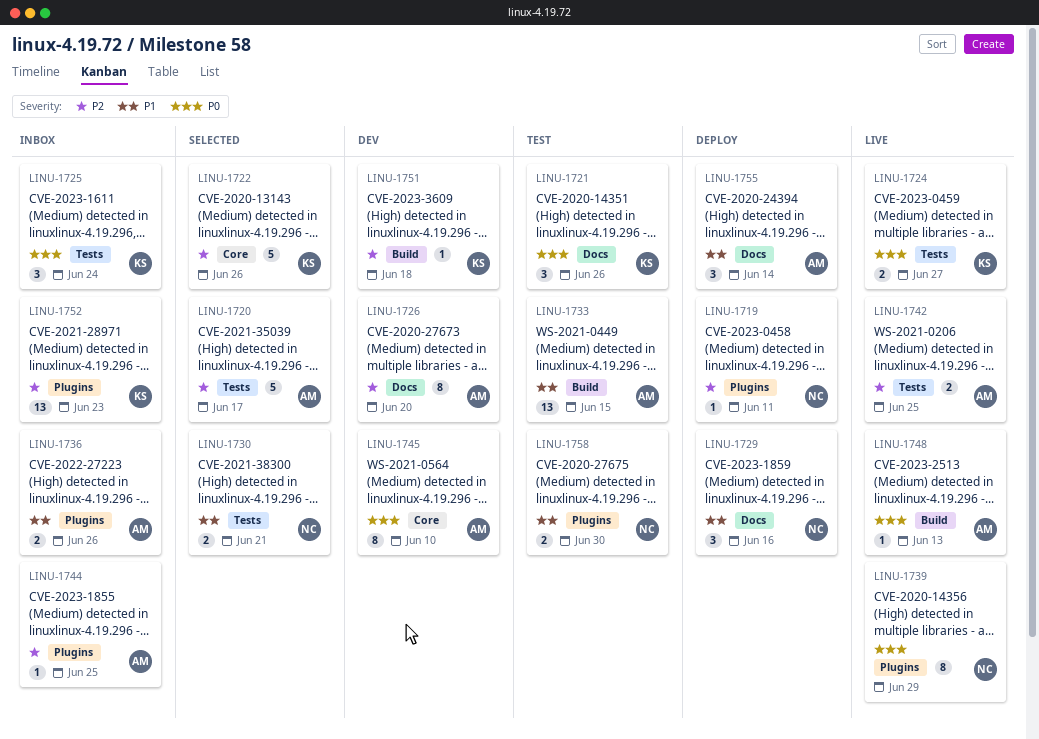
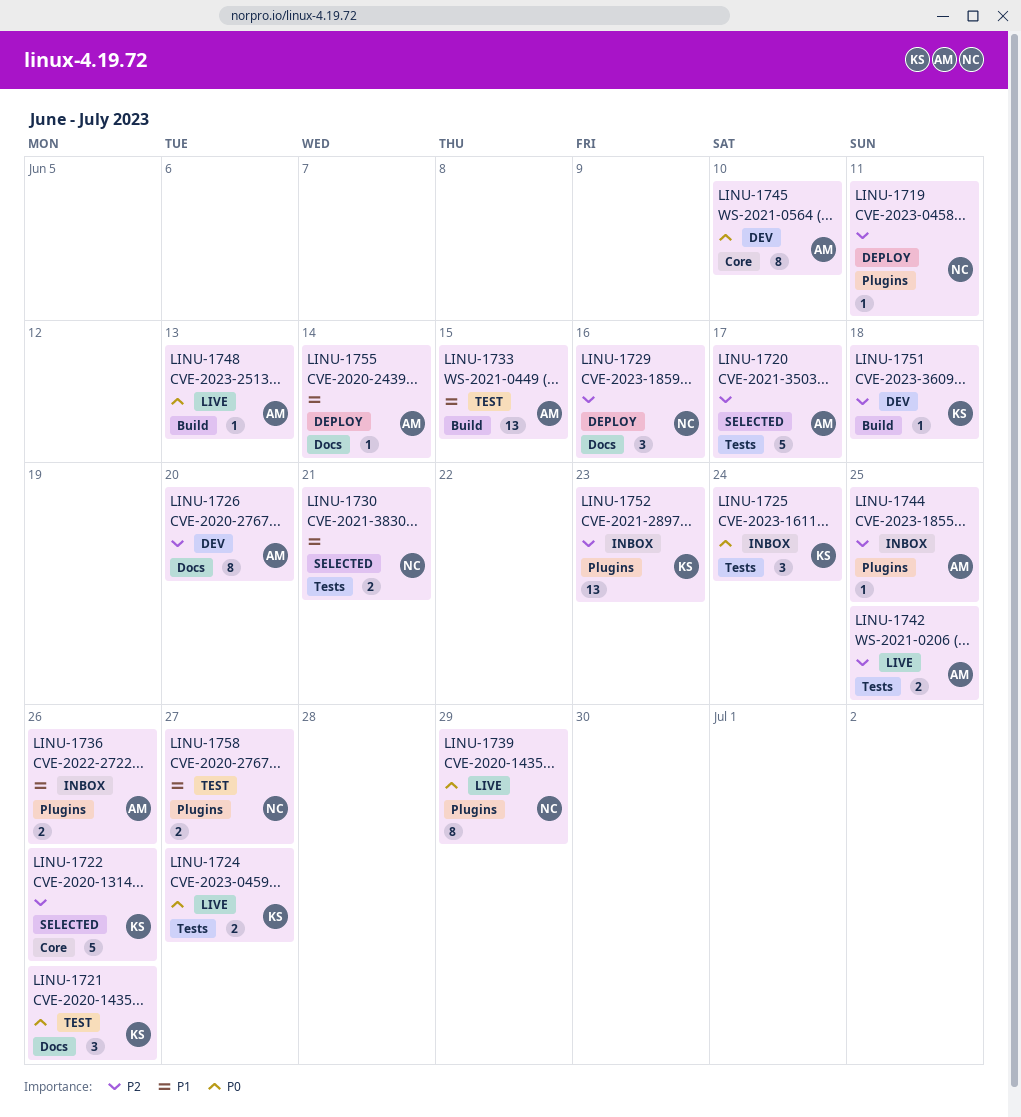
LINU-1729, priority: P1 -> P2
LINU-1755, estimate: 3 -> 1
LINU-1758, due: Jun 30 -> Jun 27

